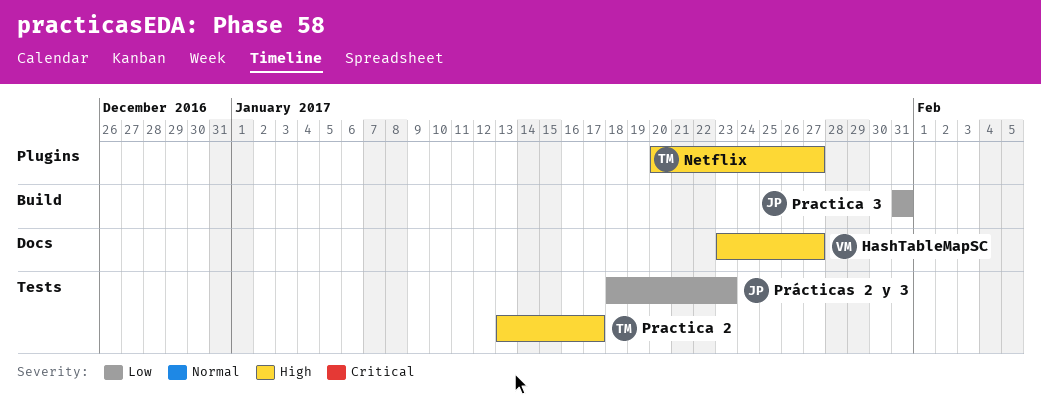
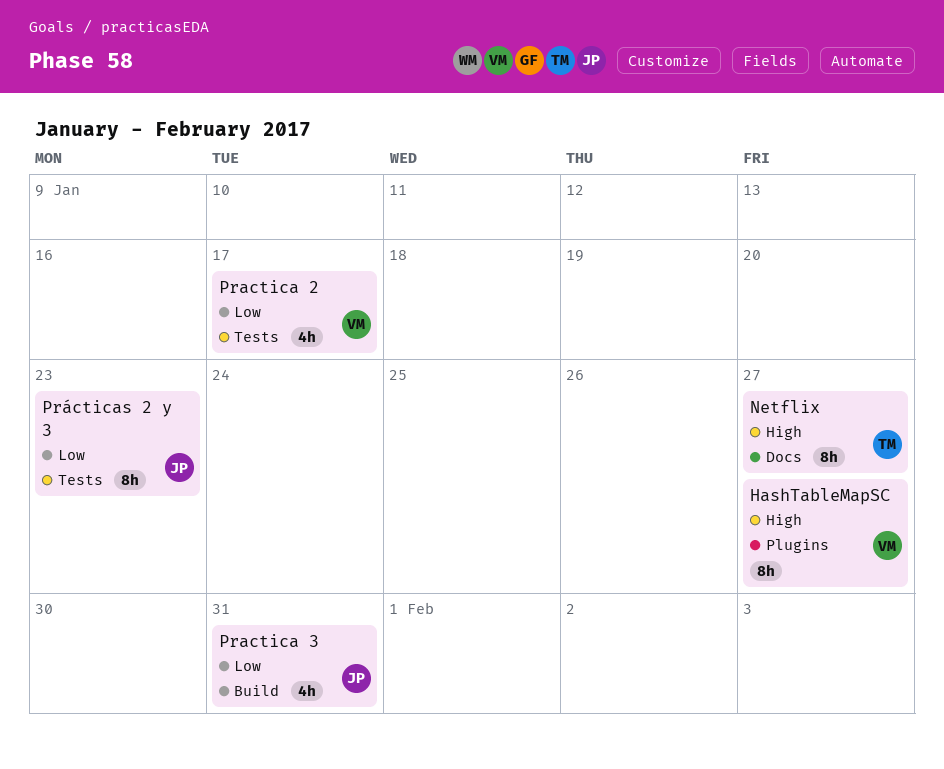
HashTableMapSC, label: Docs -> Plugins
Netflix, label: Plugins -> Docs
Practica 2, owner: TM -> VM
Practica 2, priority: High -> Low

